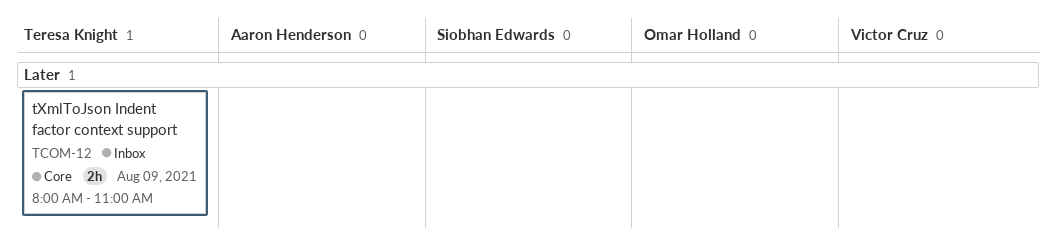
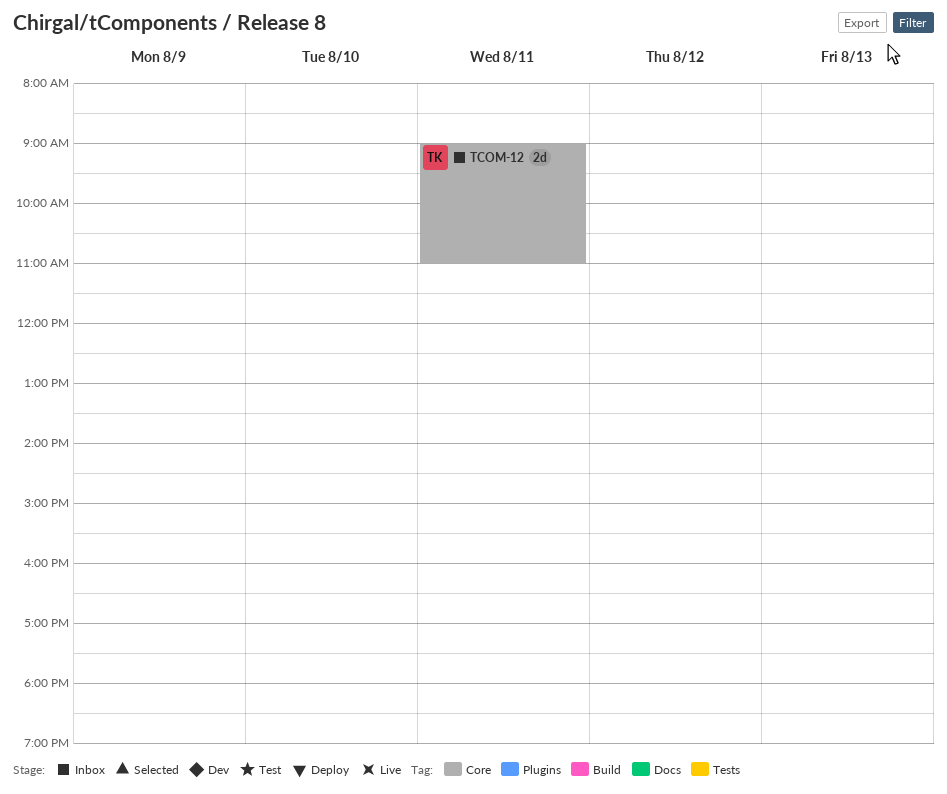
TCOM-12, estimate: 2h -> 2d
TCOM-12, day: Aug 9 -> Aug 11
TCOM-12, begins: 08:00 -> 09:00

